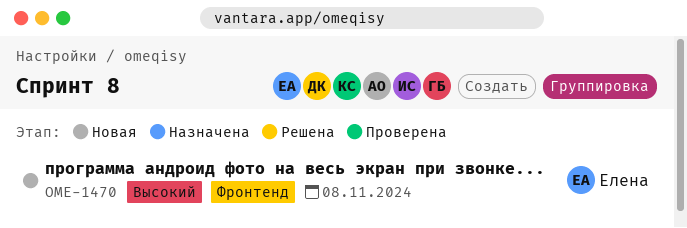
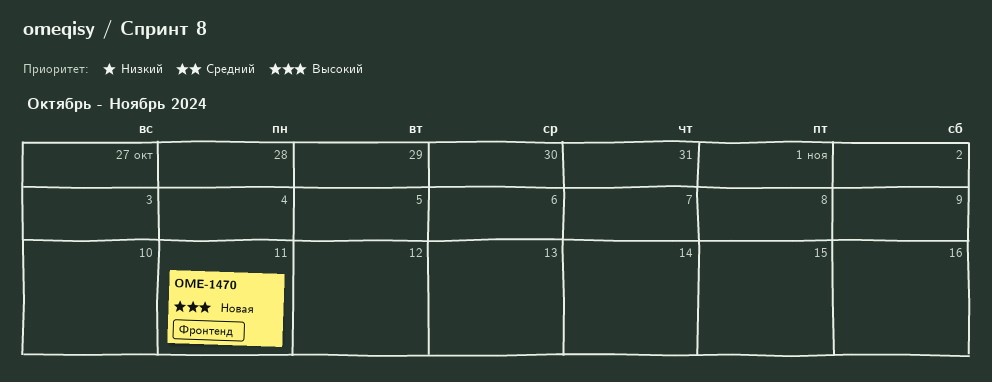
OME-1470, due: Nov 8 -> Nov 11

